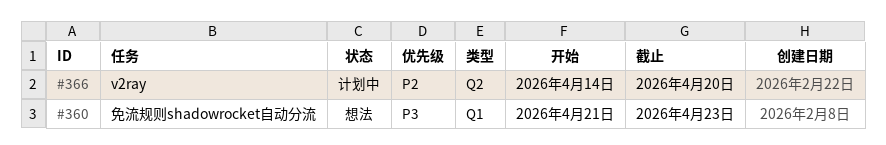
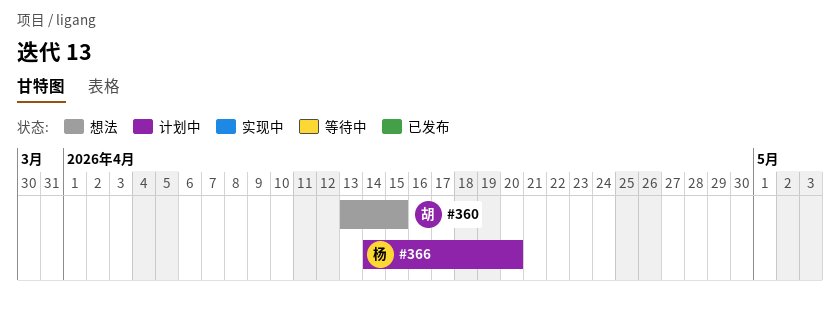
#360, start: Apr 21 -> Apr 13
#360, due: Apr 23 -> Apr 15

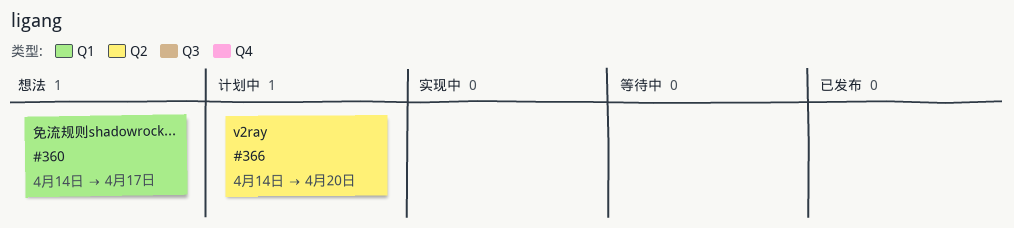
#360, start: Apr 13 -> Apr 14
#360, due: Apr 15 -> Apr 17

